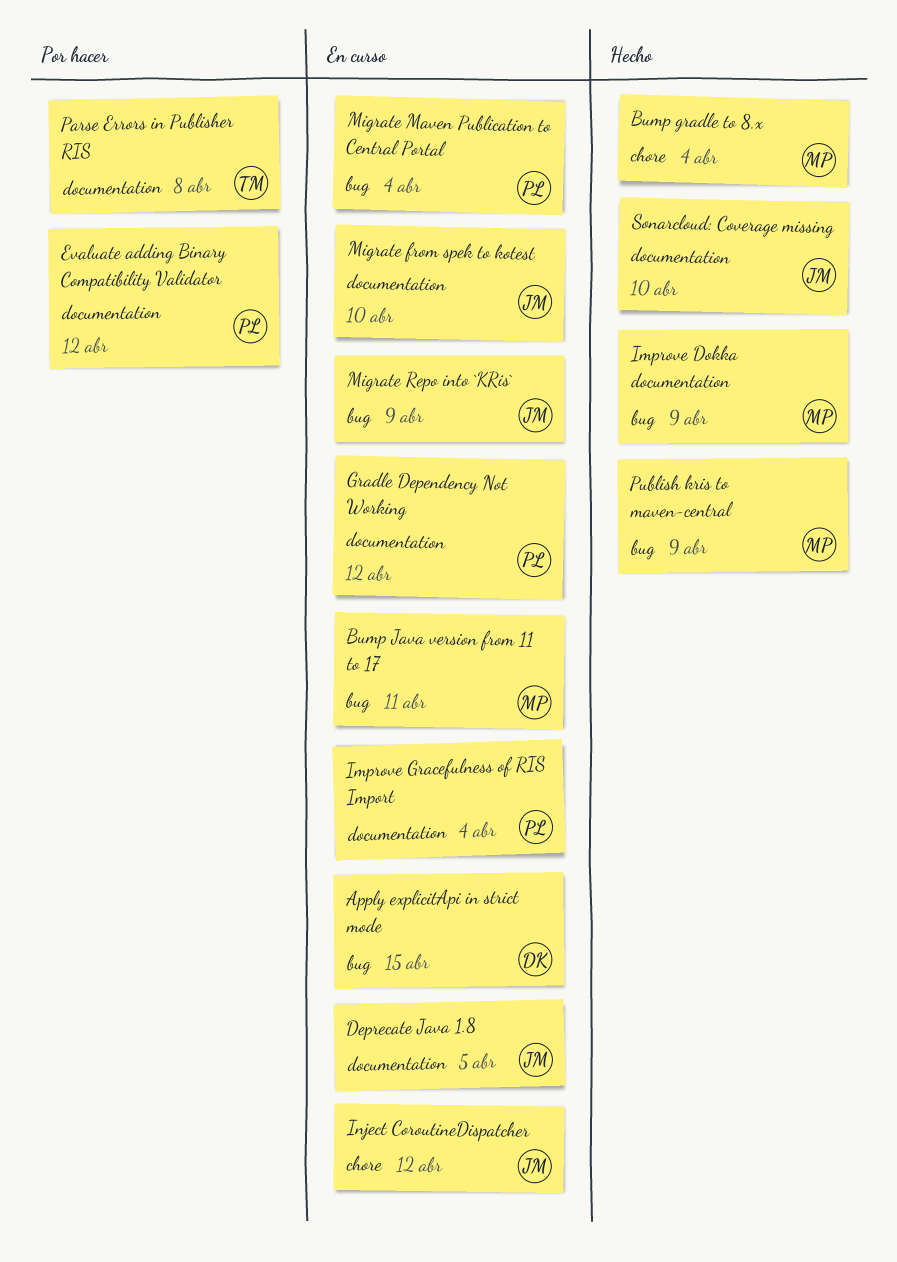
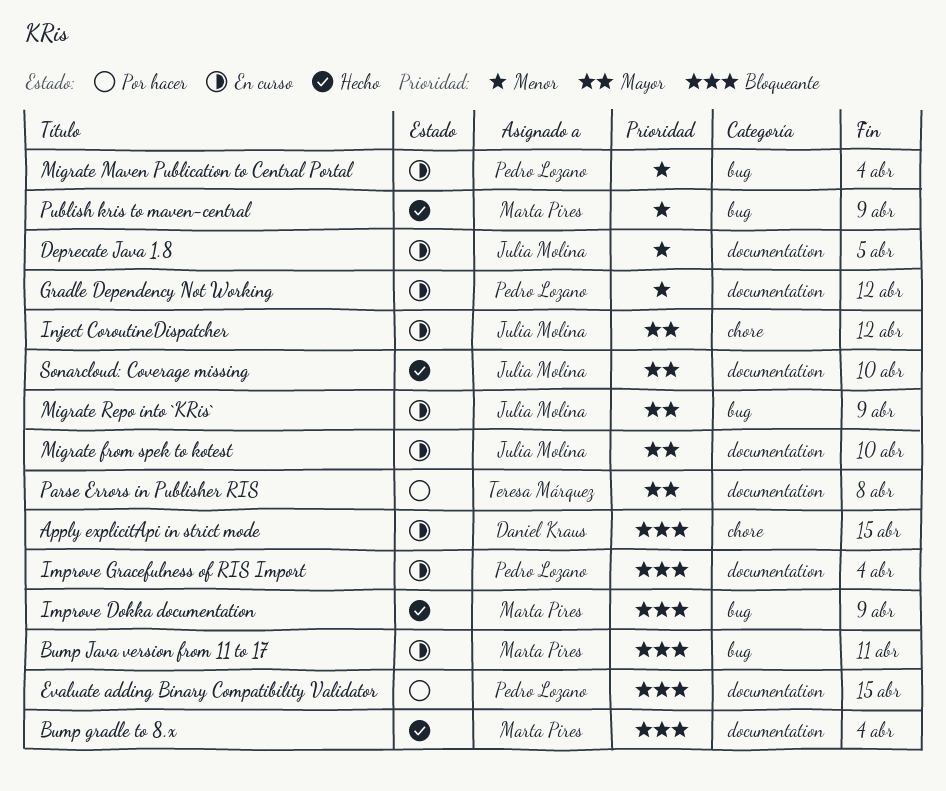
Apply explicitApi in strict mode, label: bug -> chore
Bump gradle to 8.x, label: chore -> documentation
Evaluate adding Binary Compatibility Validator, due: Apr 12 -> Apr 15

